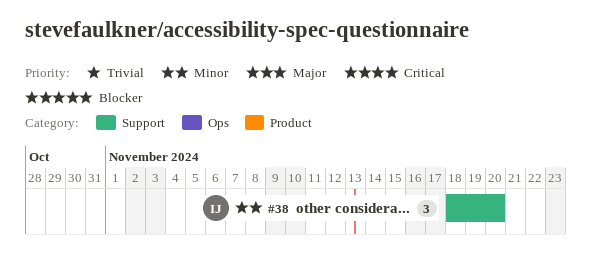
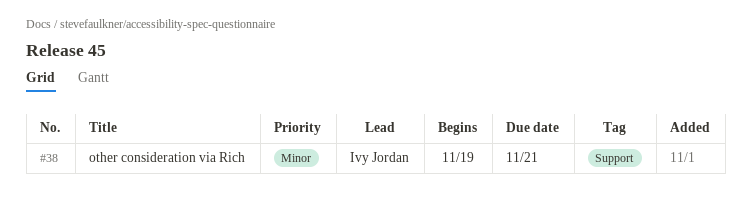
#38, start: Nov 18 -> Nov 19
#38, due: Nov 20 -> Nov 21

